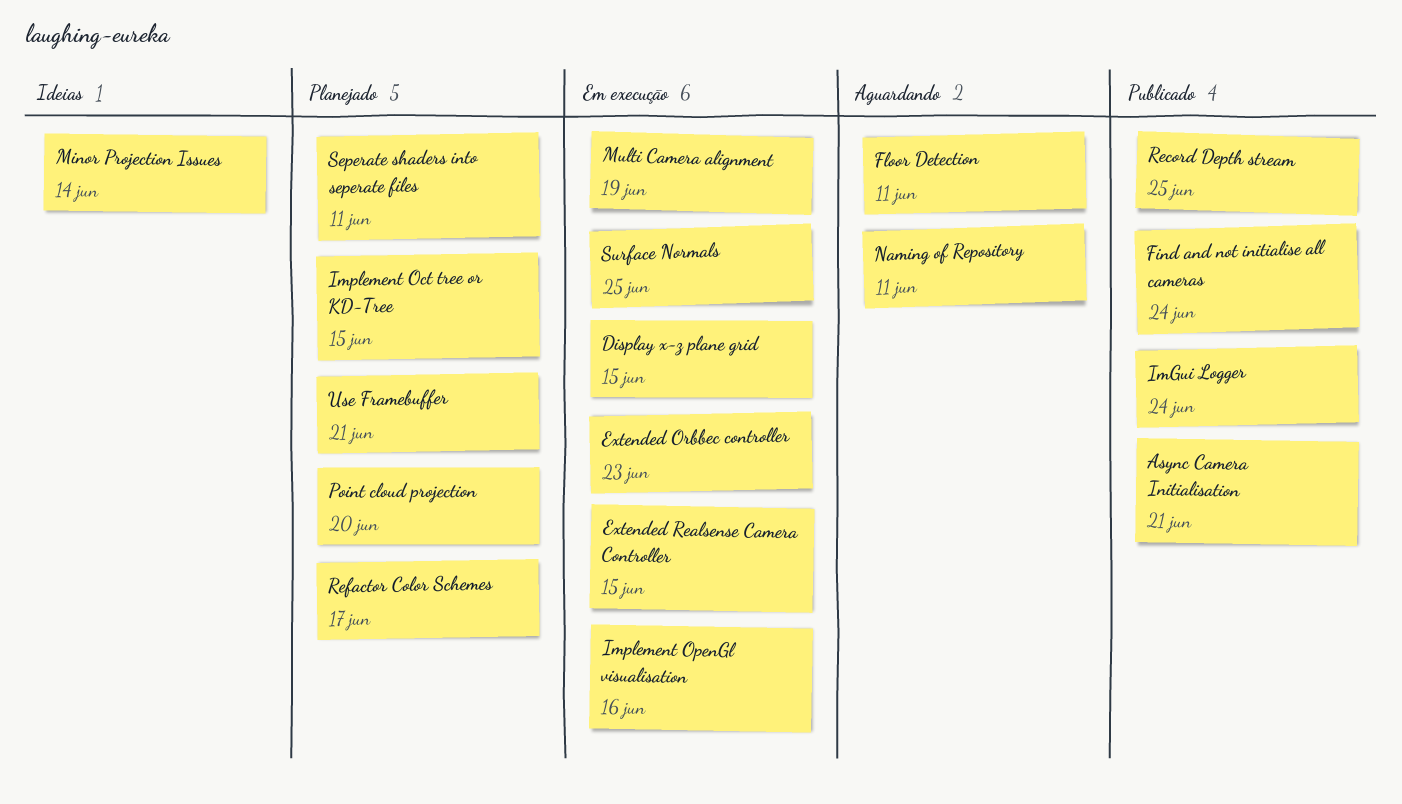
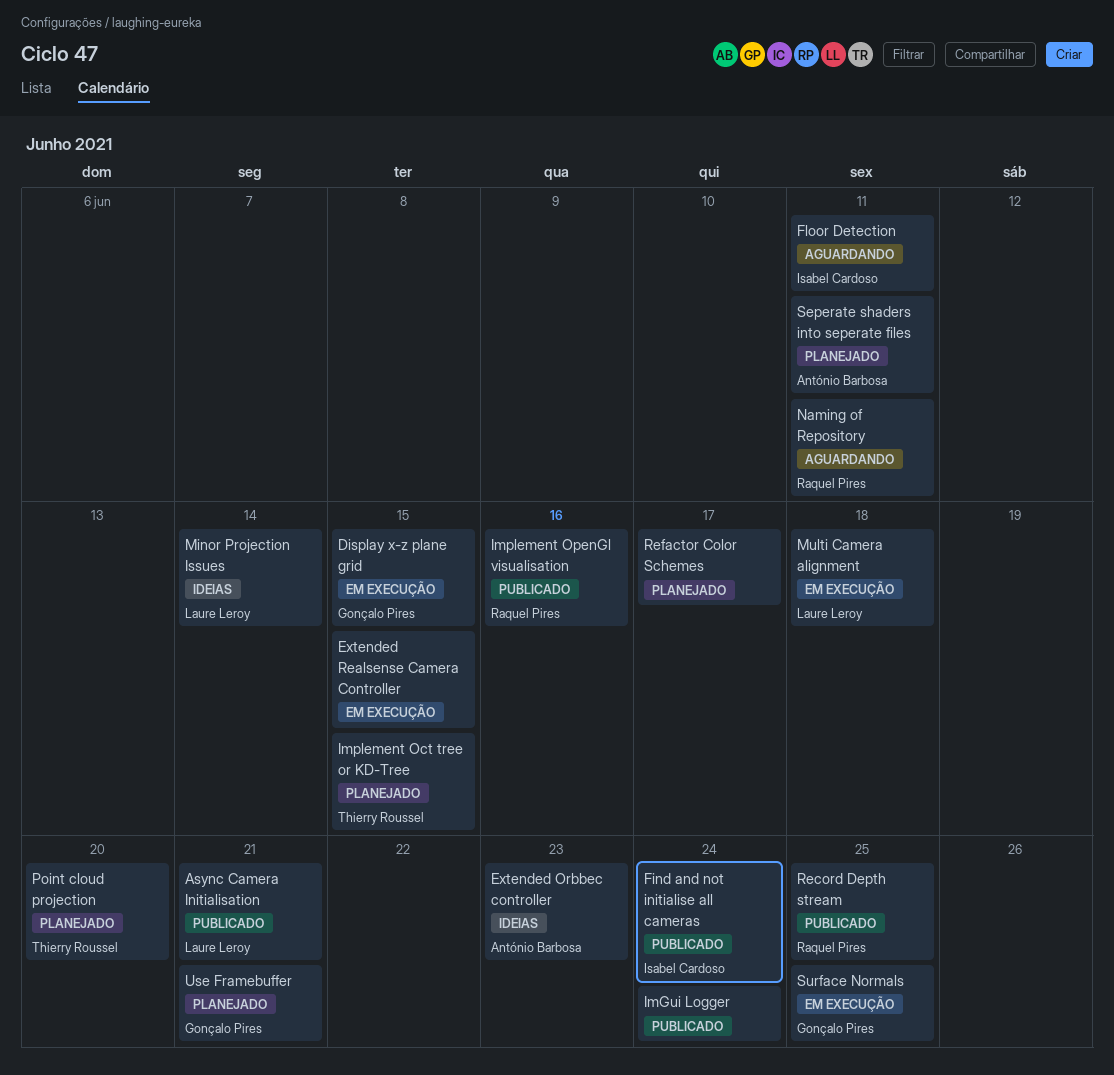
Extended Orbbec controller, status: Em execução -> Ideias
Implement OpenGl visualisation, status: Em execução -> Publicado
Multi Camera alignment, due: Jun 19 -> Jun 18

